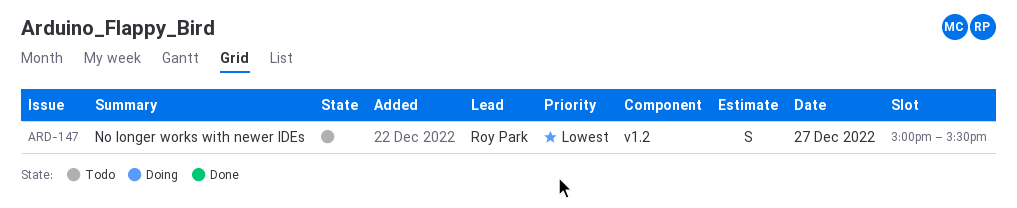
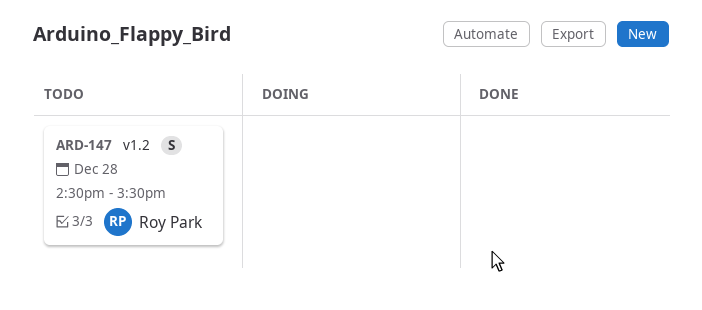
ARD-147, day: Dec 27 -> Dec 28
ARD-147, begins: 15:00 -> 14:30

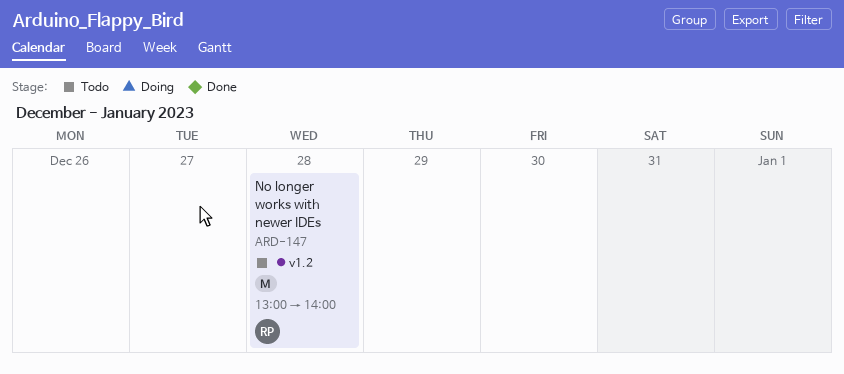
ARD-147, estimate: S -> M
ARD-147, begins: 14:30 -> 13:00
ARD-147, ends: 15:30 -> 14:00

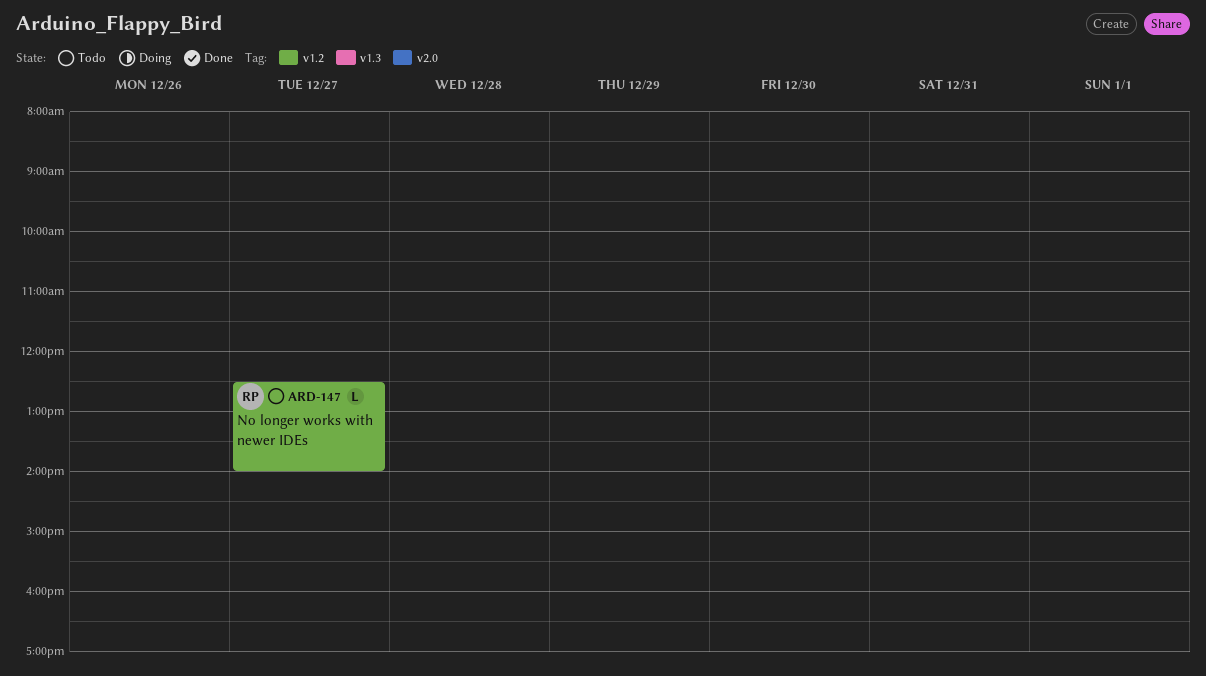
ARD-147, estimate: M -> L
ARD-147, day: Dec 28 -> Dec 27
ARD-147, begins: 13:00 -> 12:30

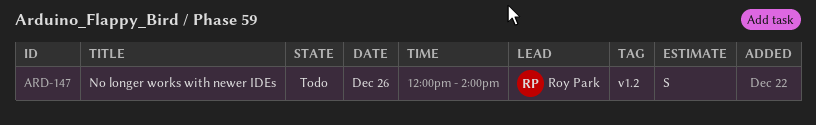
ARD-147, estimate: L -> S
ARD-147, day: Dec 27 -> Dec 26
ARD-147, begins: 12:30 -> 12:00

